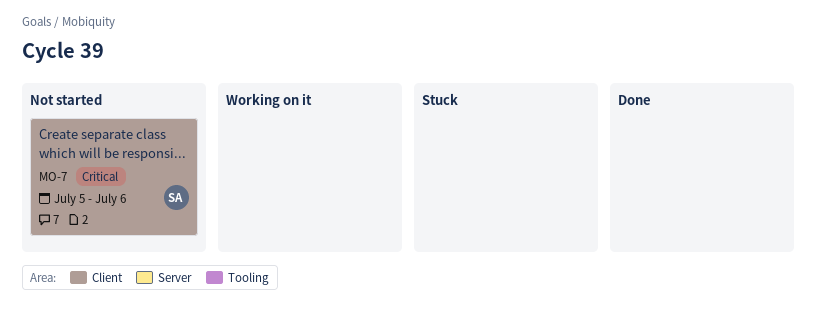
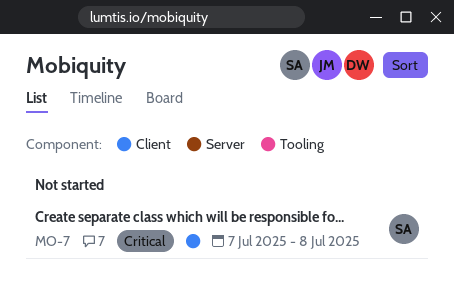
MO-7, start: Jul 5 -> Jul 7
MO-7, due: Jul 6 -> Jul 8

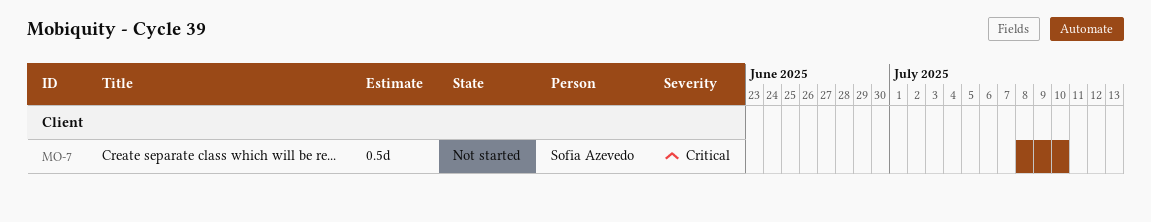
MO-7, start: Jul 7 -> Jul 8
MO-7, due: Jul 8 -> Jul 10

